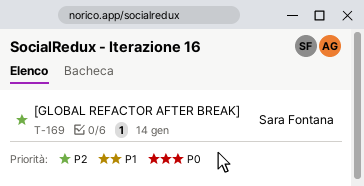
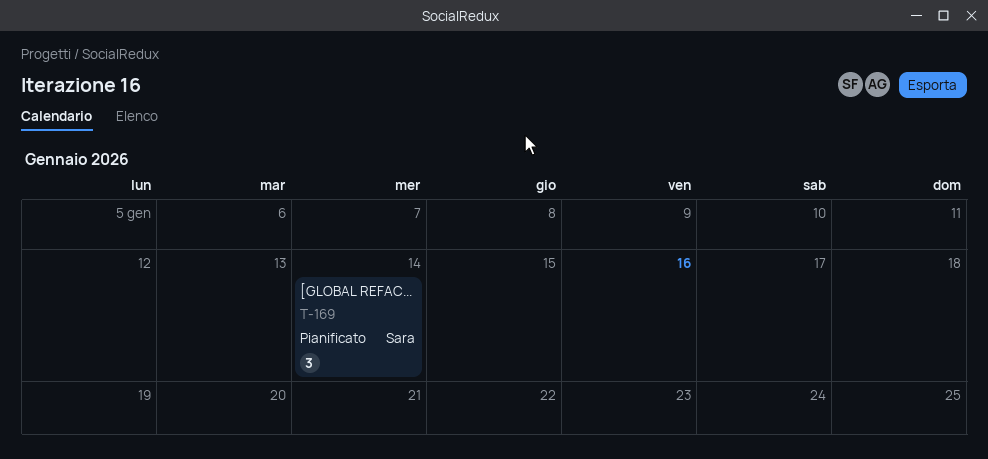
T-169, estimate: 1 -> 3

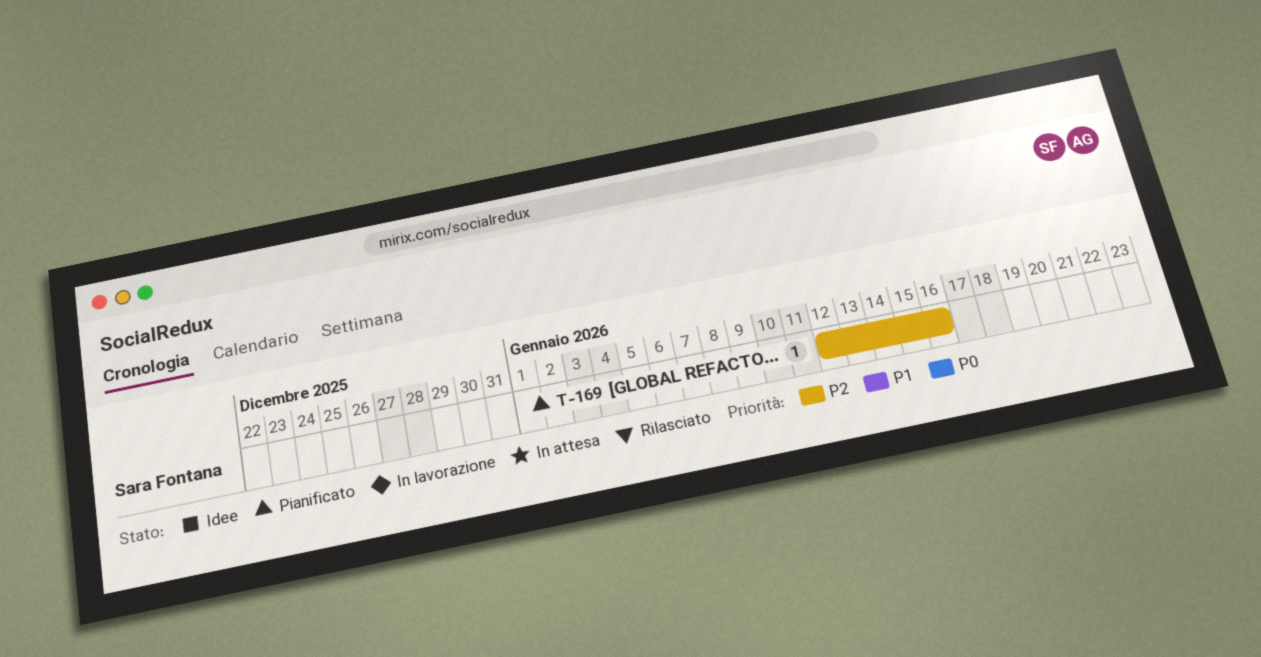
T-169, estimate: 3 -> 1
T-169, due: Jan 14 -> Jan 16

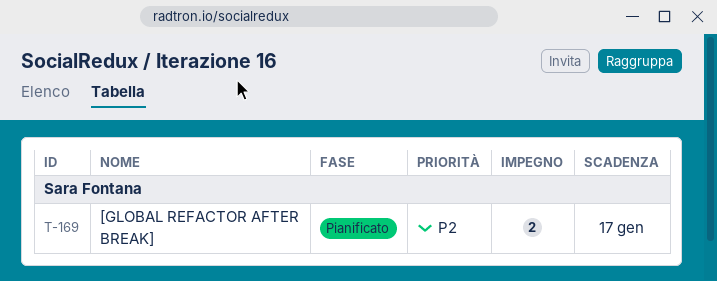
T-169, estimate: 1 -> 2
T-169, due: Jan 16 -> Jan 17

